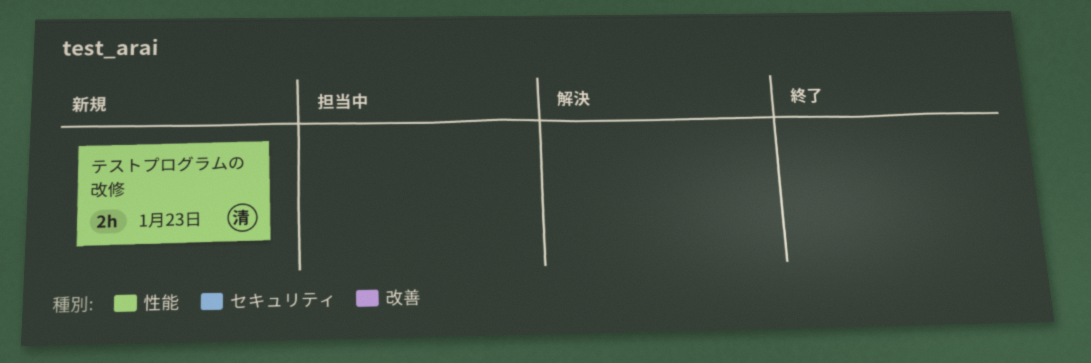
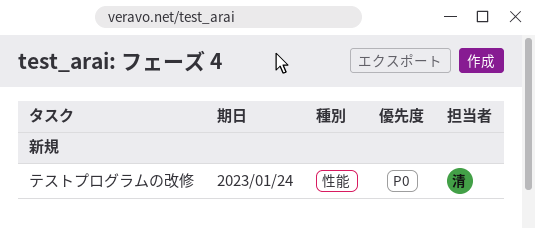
テストプログラムの改修, due: Jan 23 -> Jan 24

